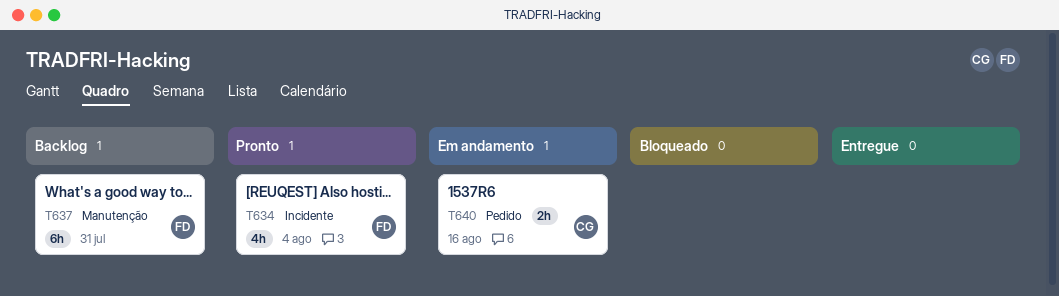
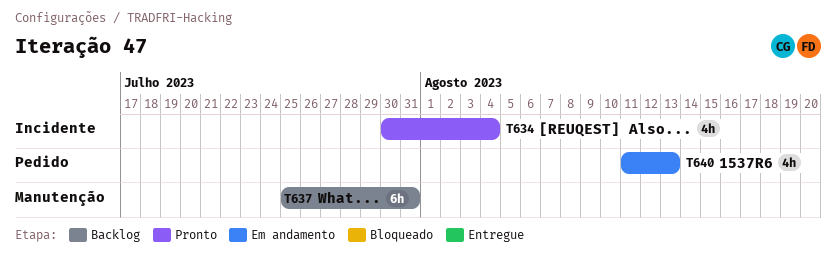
T640, estimate: 2h -> 4h
T640, due: Aug 16 -> Aug 13

